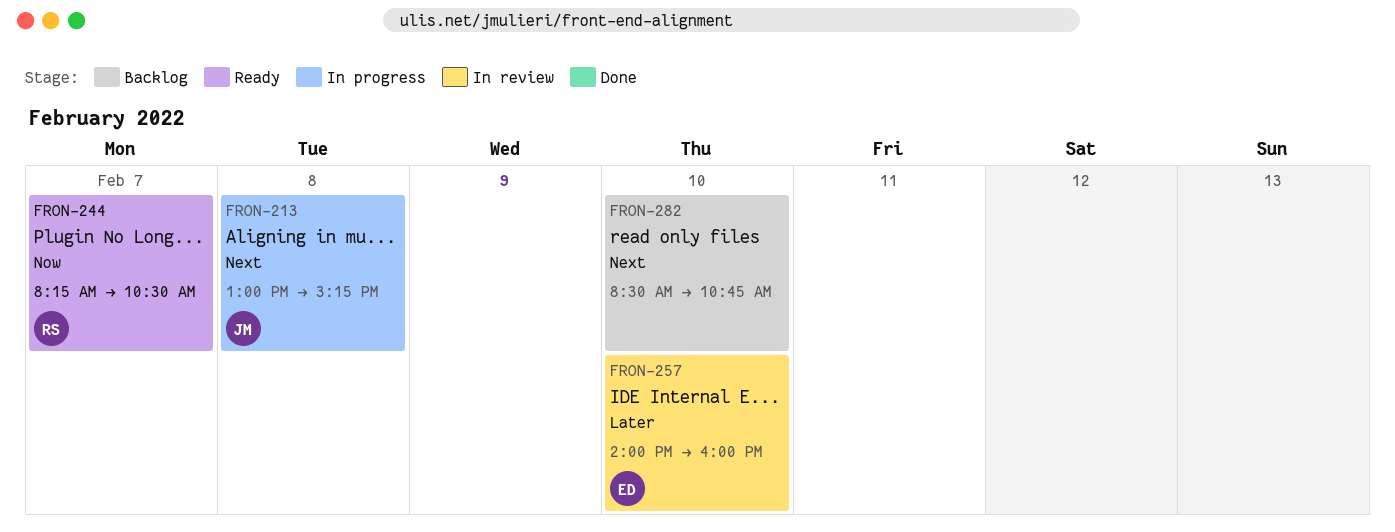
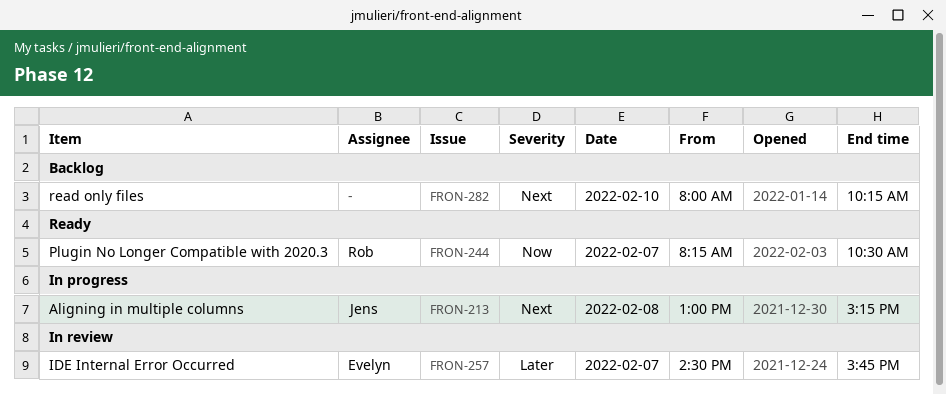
FRON-257, day: Feb 10 -> Feb 7
FRON-257, begins: 14:00 -> 14:30
FRON-257, ends: 16:00 -> 15:45
FRON-282, begins: 08:30 -> 08:00
FRON-282, ends: 10:45 -> 10:15

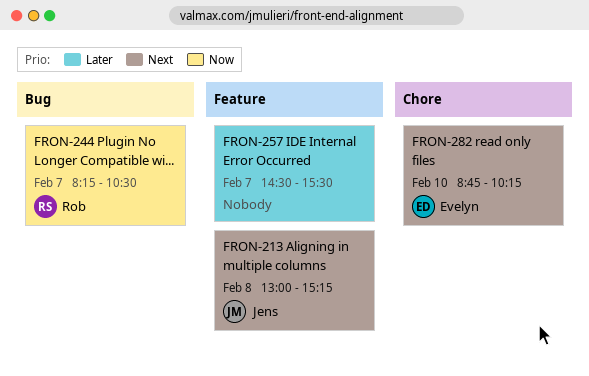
FRON-257, owner: Evelyn -> none
FRON-257, ends: 15:45 -> 15:30
FRON-282, owner: none -> Evelyn
FRON-282, begins: 08:00 -> 08:45

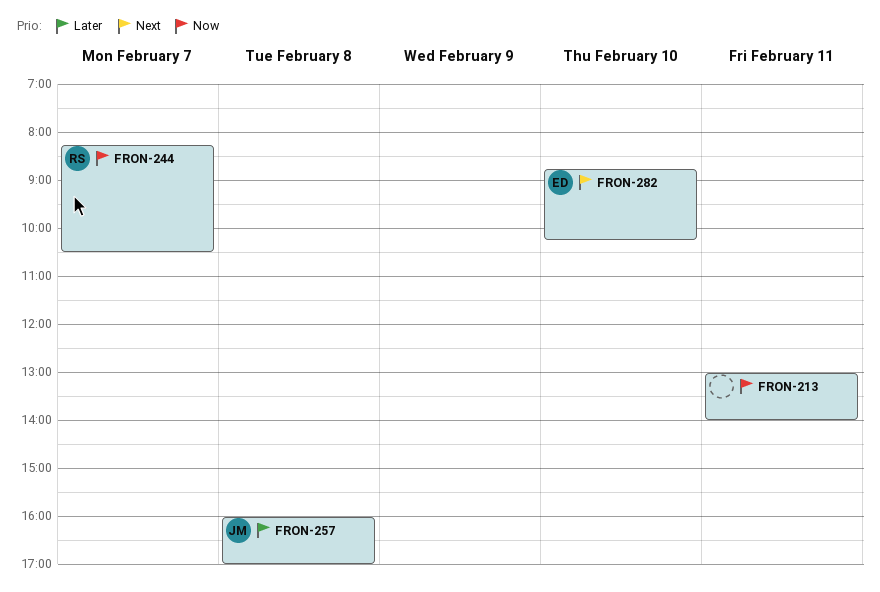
FRON-213, owner: Jens -> none
FRON-213, priority: Next -> Now
FRON-213, day: Feb 8 -> Feb 11
FRON-213, ends: 15:15 -> 14:00
FRON-257, owner: none -> Jens
FRON-257, day: Feb 7 -> Feb 8
FRON-257, begins: 14:30 -> 16:00
FRON-257, ends: 15:30 -> 17:00

